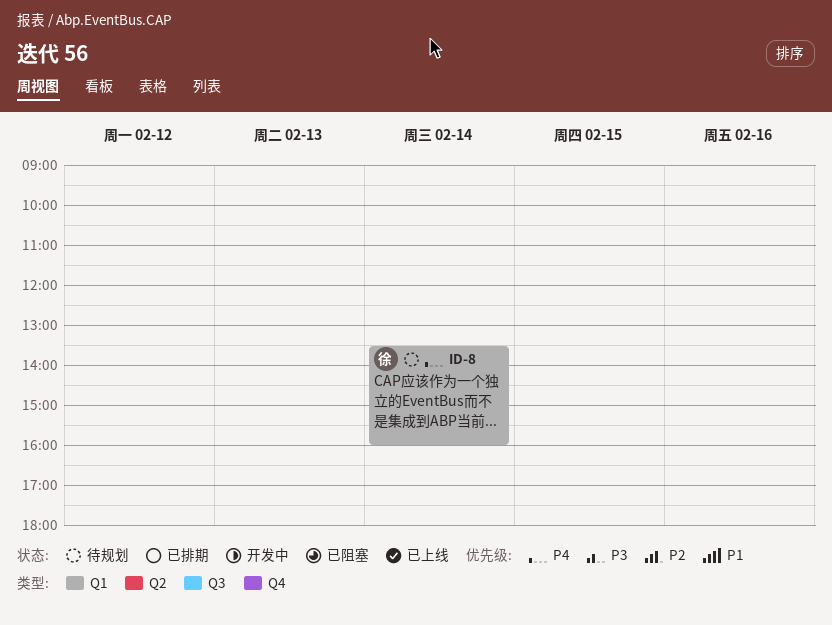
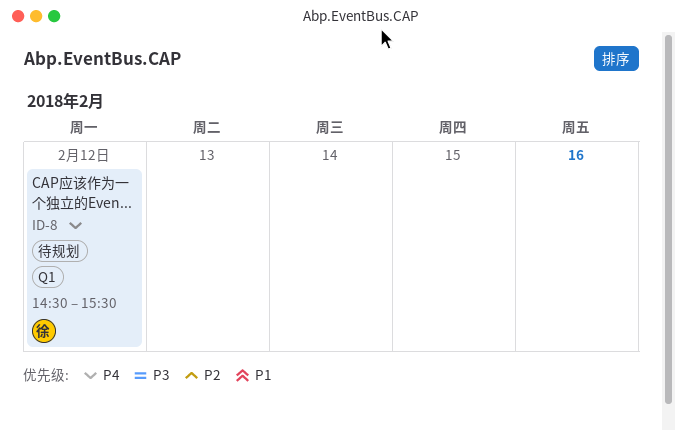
ID-8, day: Feb 14 -> Feb 12
ID-8, begins: 13:30 -> 14:30
ID-8, ends: 16:00 -> 15:30

